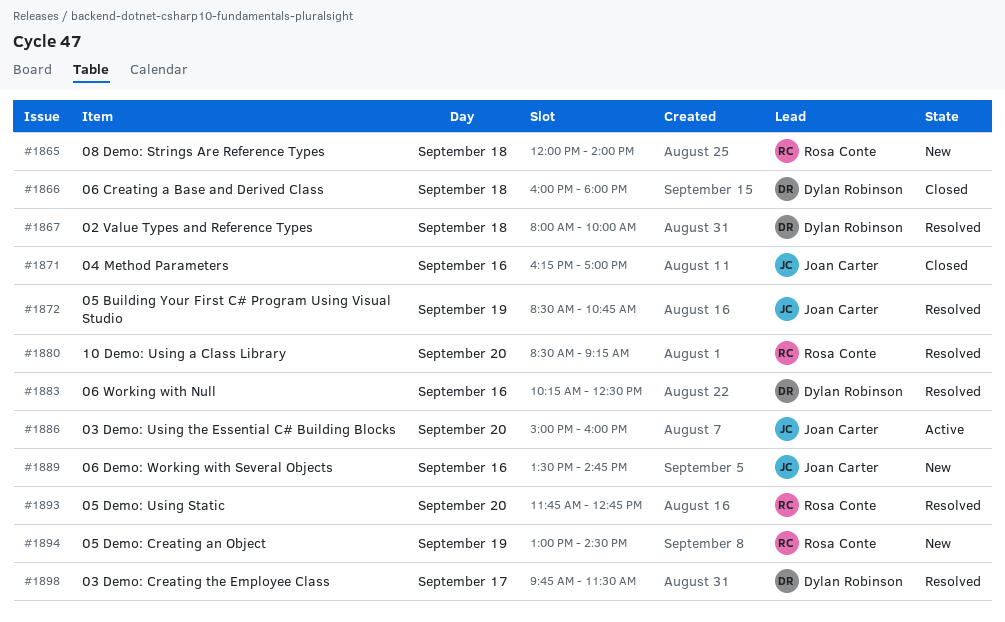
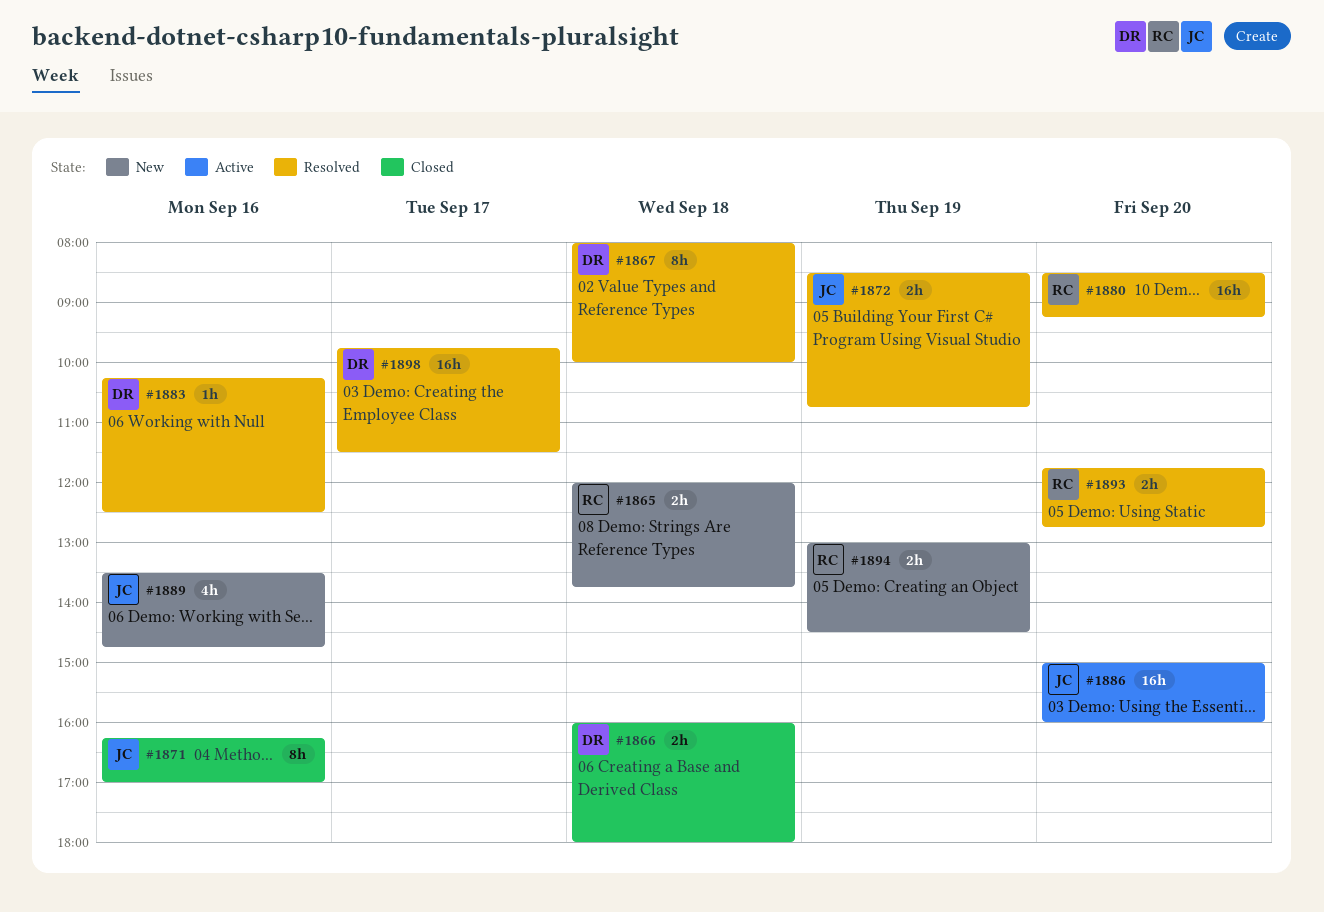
#1865, ends: 14:00 -> 13:45

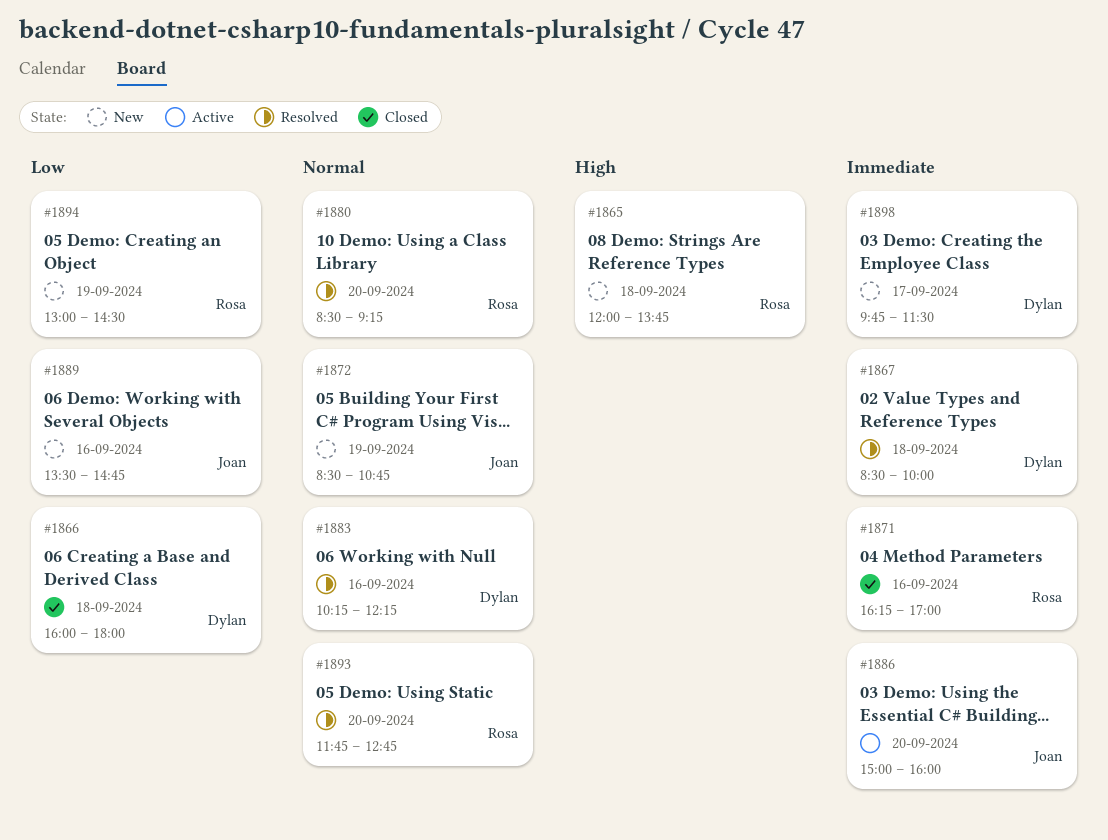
#1867, begins: 08:00 -> 08:30
#1871, owner: Joan -> Rosa
#1872, status: Resolved -> New
#1883, ends: 12:30 -> 12:15
#1898, status: Resolved -> New

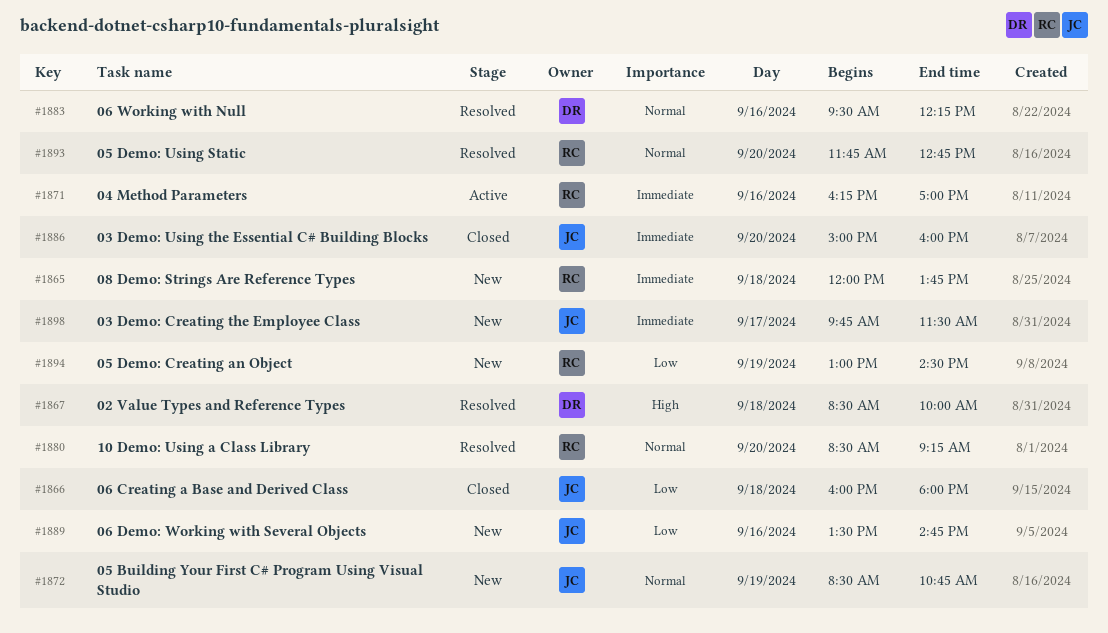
#1865, priority: High -> Immediate
#1866, owner: Dylan -> Joan
#1867, priority: Immediate -> High
#1871, status: Closed -> Active
#1883, begins: 10:15 -> 09:30
#1886, status: Active -> Closed
#1898, owner: Dylan -> Joan

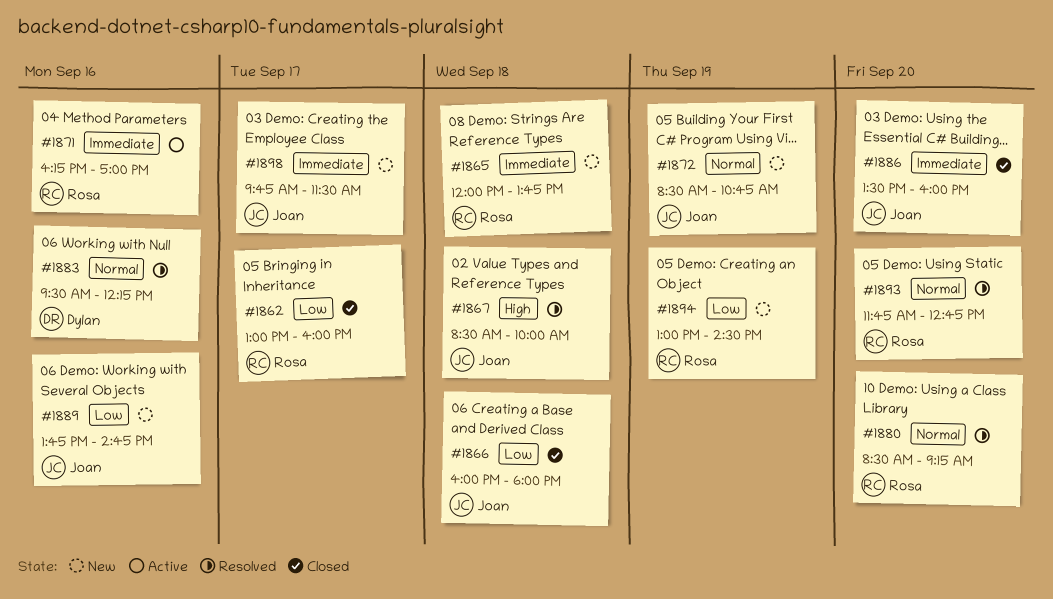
#1862: none -> present
#1867, owner: Dylan -> Joan
#1886, begins: 15:00 -> 13:30
#1889, begins: 13:30 -> 13:45

